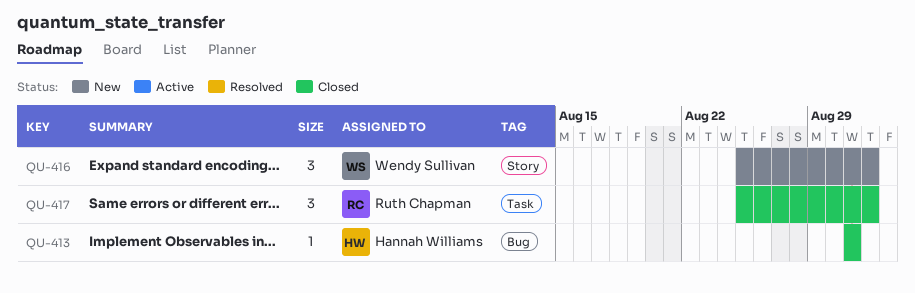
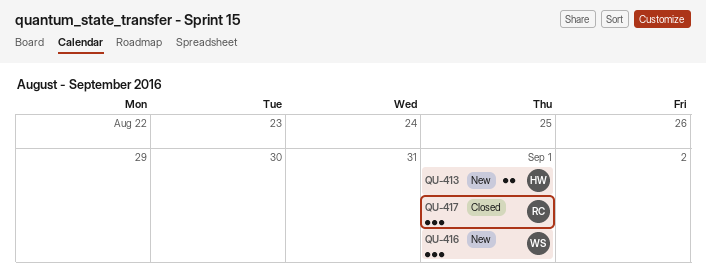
QU-413, status: Closed -> New
QU-413, estimate: 1 -> 2
QU-413, due: Aug 31 -> Sep 1

